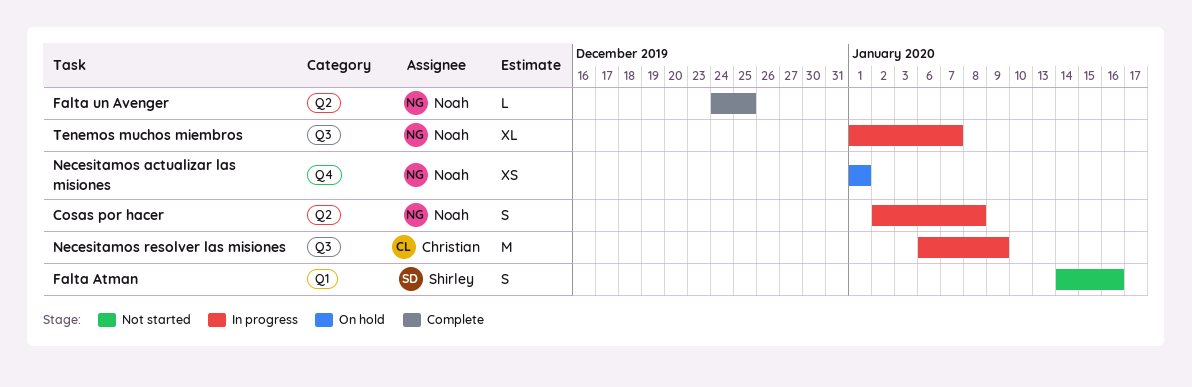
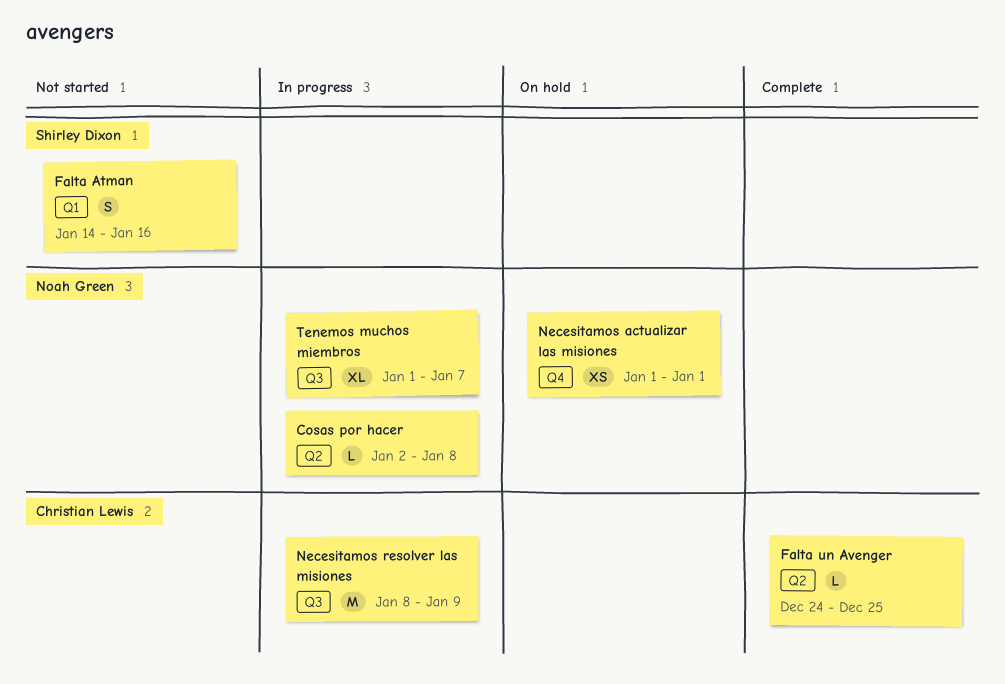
Cosas por hacer, estimate: S -> L
Falta un Avenger, owner: Noah Green -> Christian Lewis
Necesitamos resolver las misiones, start: Jan 6 -> Jan 8

